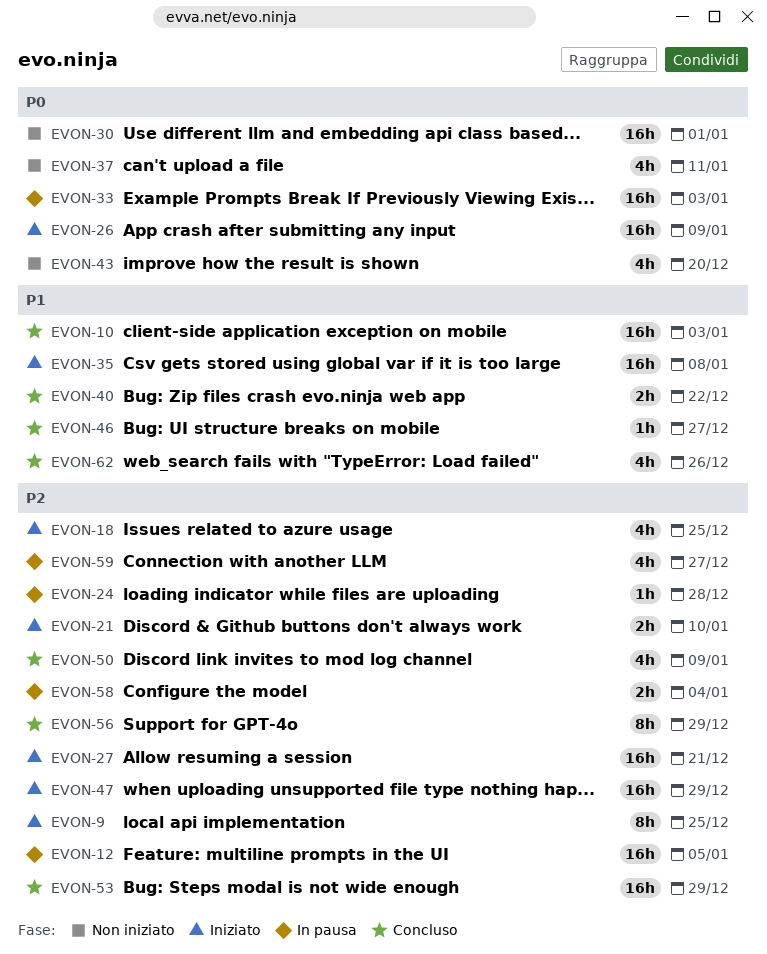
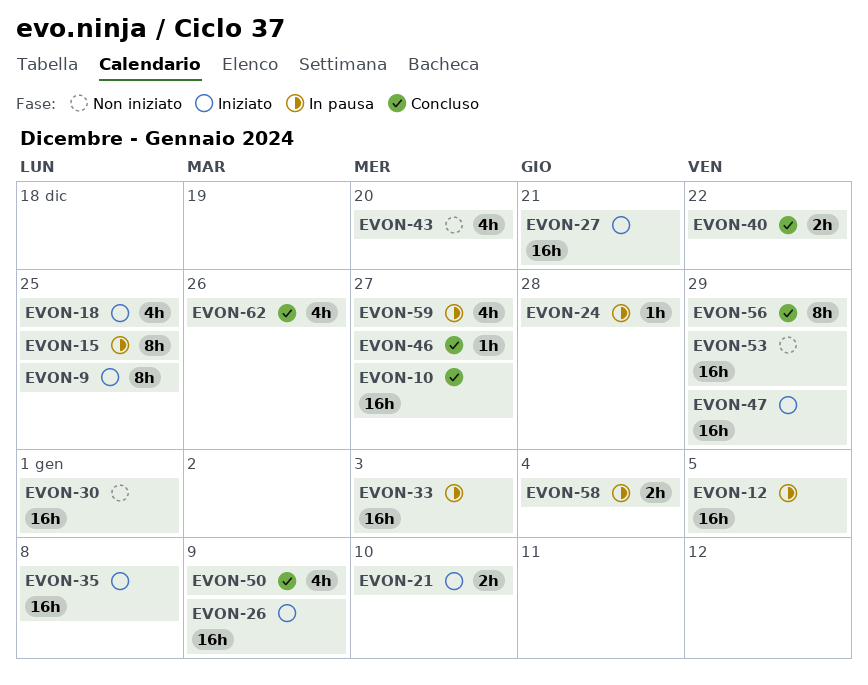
EVON-10, due: Jan 3 -> Dec 27
EVON-15: none -> present
EVON-37: present -> none
EVON-53, status: Concluso -> Non iniziato

